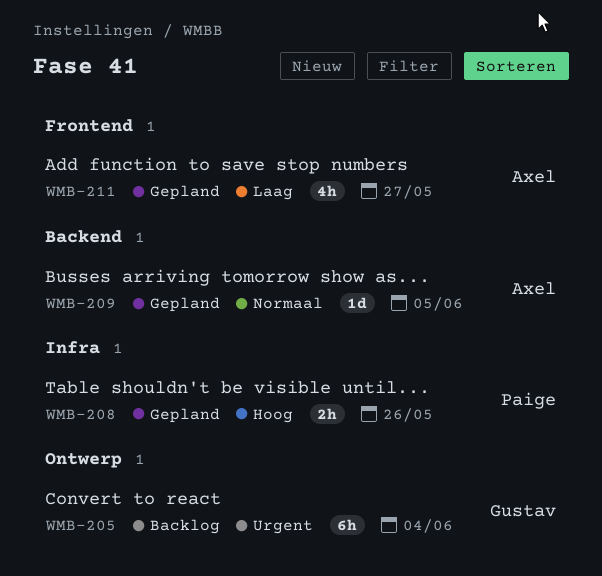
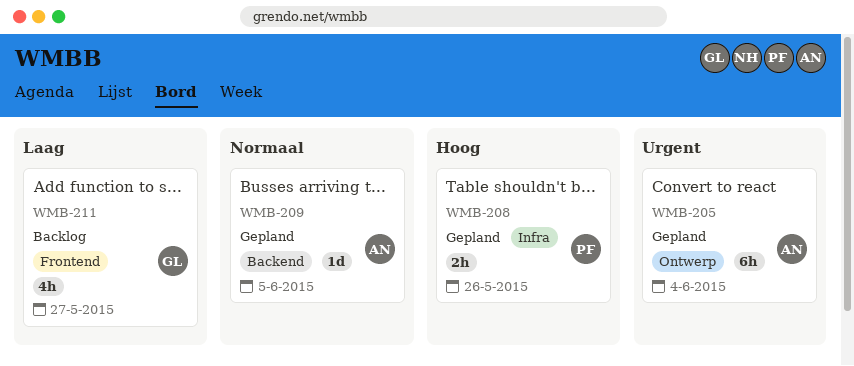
WMB-205, status: Backlog -> Gepland
WMB-205, owner: Gustav -> Axel
WMB-211, status: Gepland -> Backlog
WMB-211, owner: Axel -> Gustav

